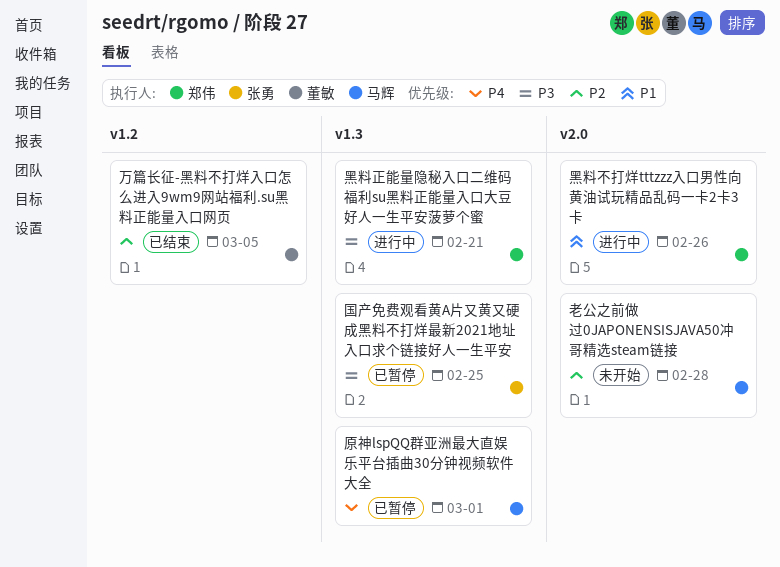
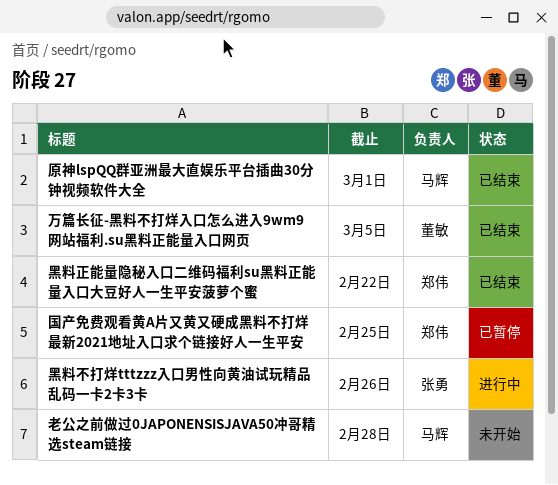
原神lspQQ群亚洲最大直娱乐平台插曲30分钟视频软件大全, status: 已暂停 -> 已结束
国产免费观看黄A片又黄又硬成黑料不打烊最新2021地址入口求个链接好人一生平安, owner: 张勇 -> 郑伟
黑料不打烊tttzzz入口男性向黄油试玩精品乱码一卡2卡3卡, owner: 郑伟 -> 张勇
黑料正能量隐秘入口二维码福利su黑料正能量入口大豆好人一生平安菠萝个蜜, status: 进行中 -> 已结束
黑料正能量隐秘入口二维码福利su黑料正能量入口大豆好人一生平安菠萝个蜜, due: Feb 21 -> Feb 22

